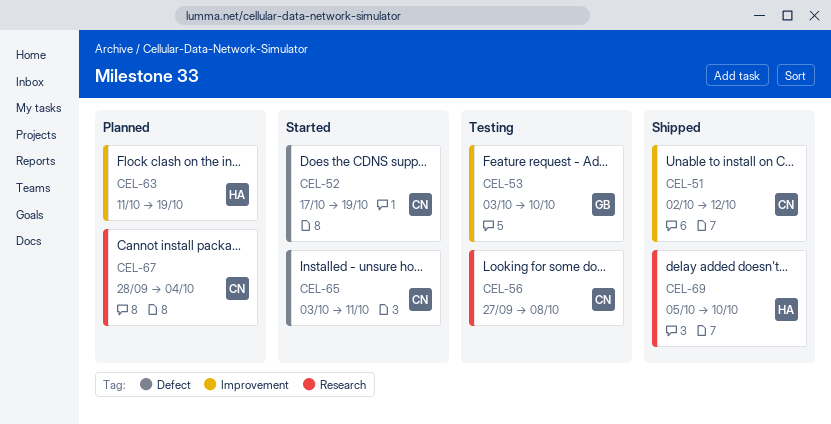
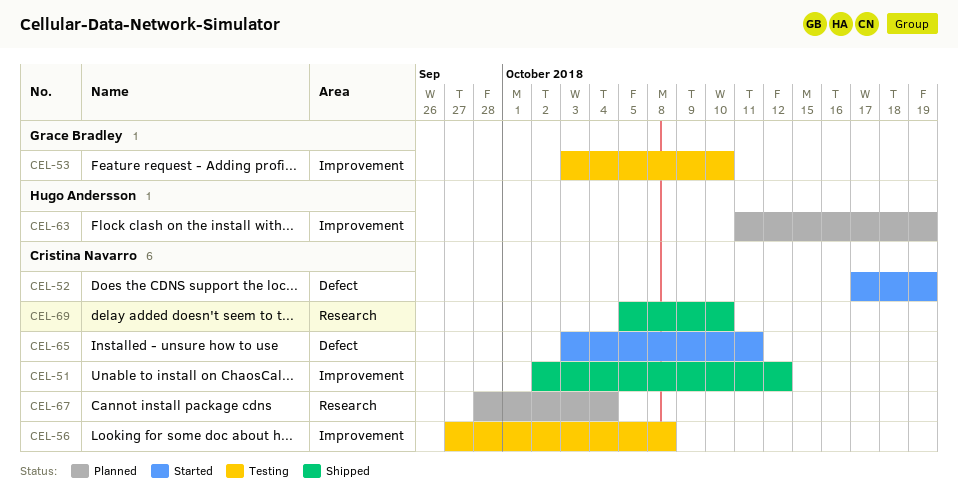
CEL-56, label: Research -> Improvement
CEL-69, owner: Hugo Andersson -> Cristina Navarro

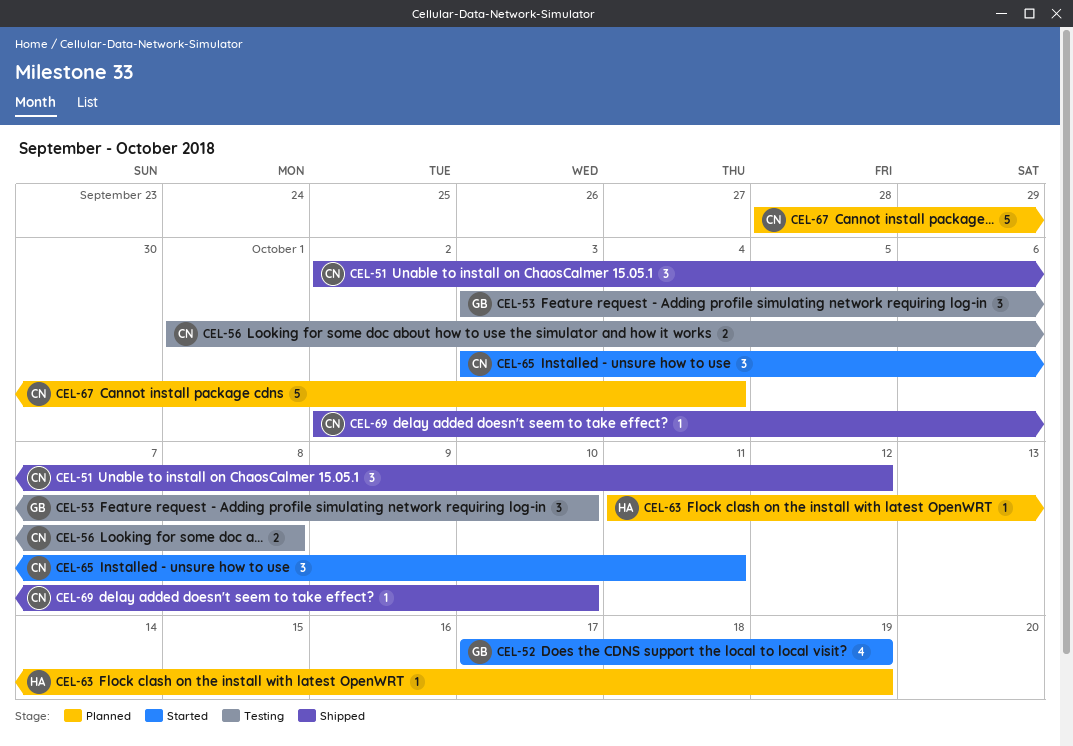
CEL-52, owner: Cristina Navarro -> Grace Bradley
CEL-56, start: Sep 27 -> Oct 1
CEL-69, start: Oct 5 -> Oct 2

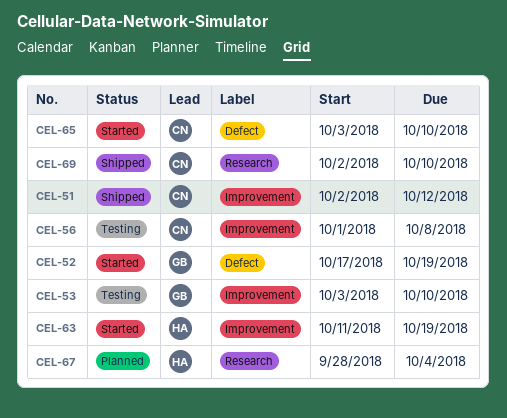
CEL-63, status: Planned -> Started
CEL-65, due: Oct 11 -> Oct 10
CEL-67, owner: CN -> HA

